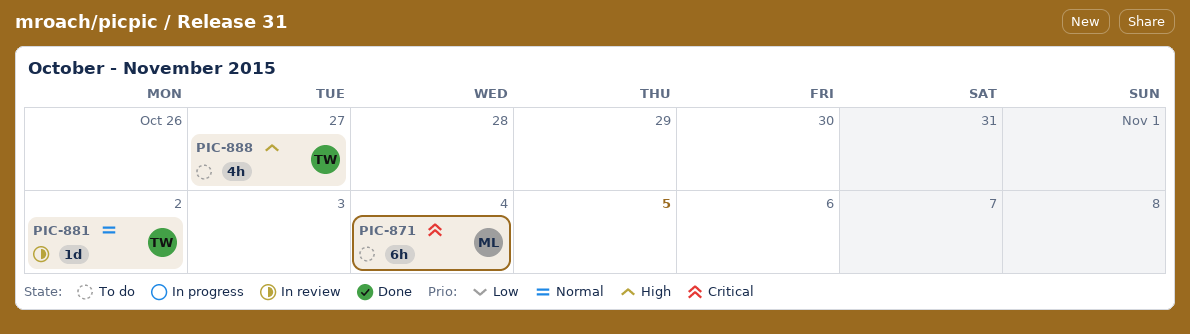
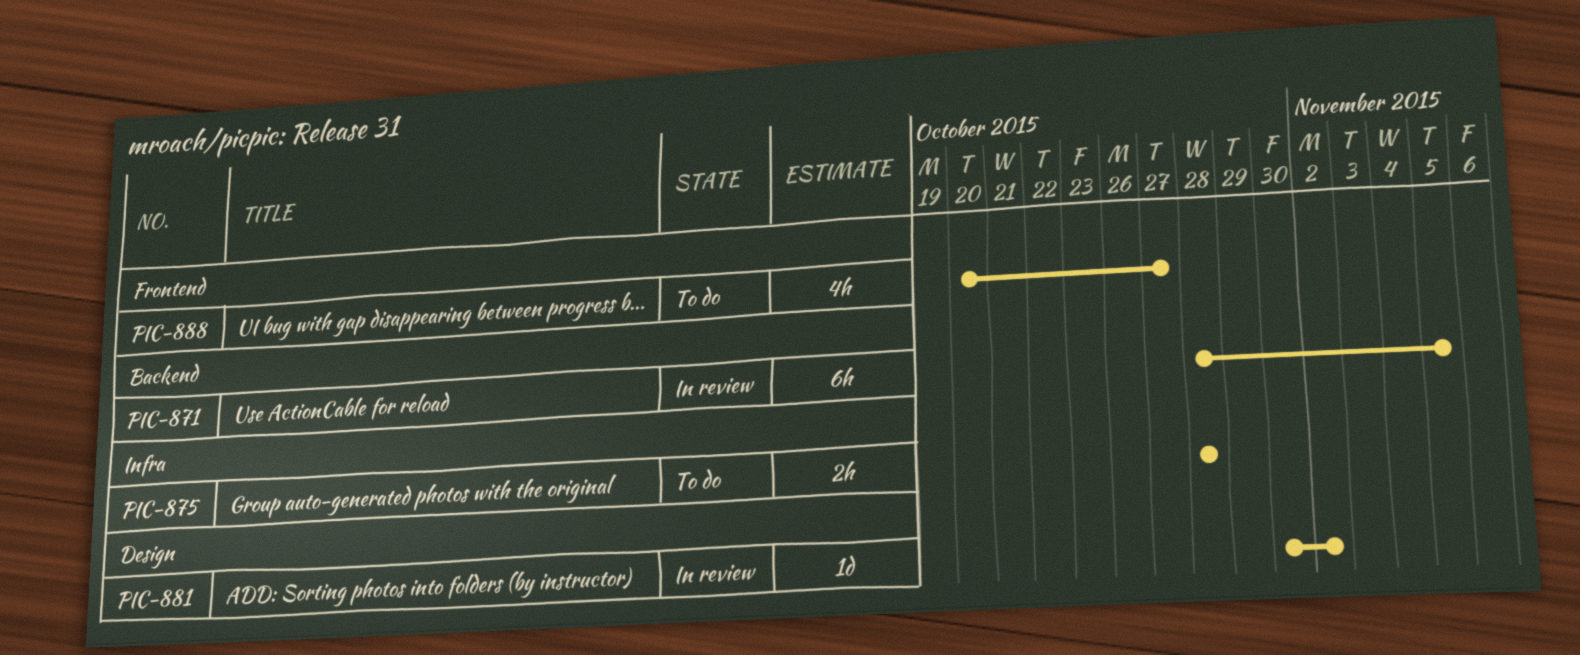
PIC-871, status: To do -> In review
PIC-871, due: Nov 4 -> Nov 5
PIC-875: none -> present

